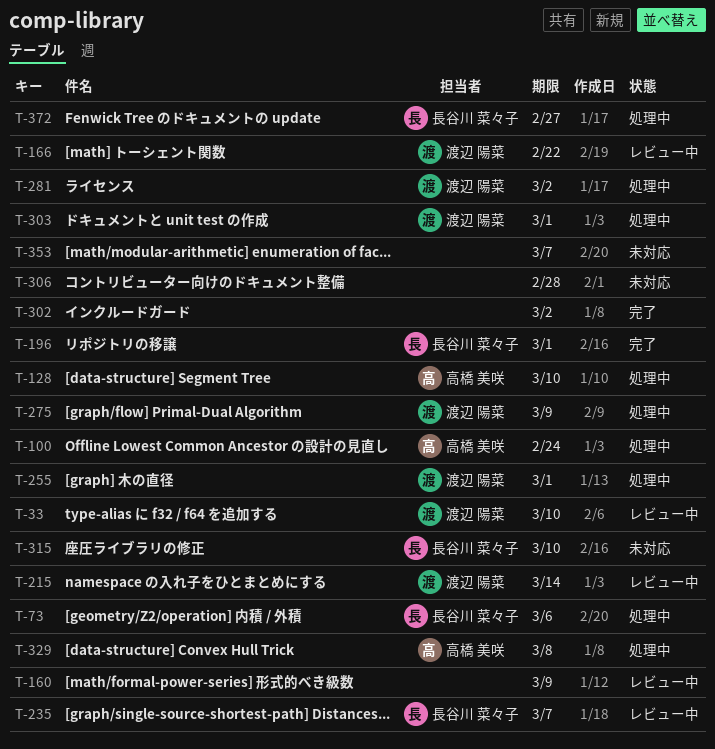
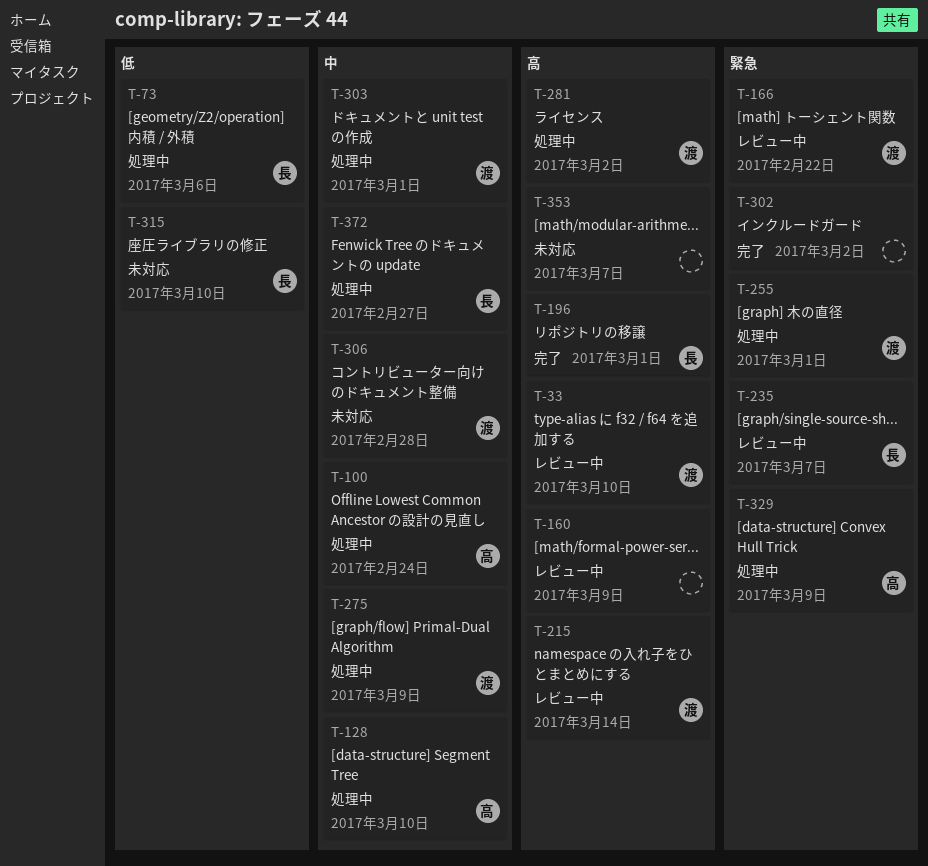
T-306, owner: none -> 渡辺 陽菜
T-329, due: Mar 8 -> Mar 9

